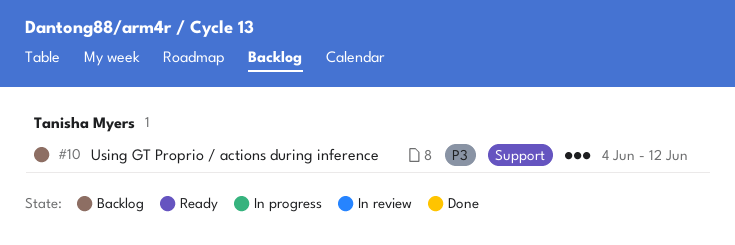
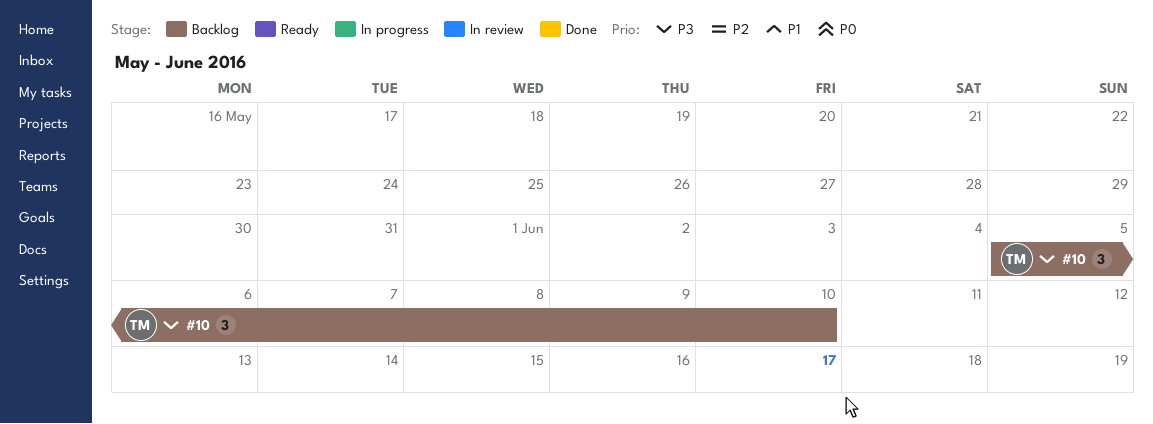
#10, start: Jun 4 -> Jun 5
#10, due: Jun 12 -> Jun 10

